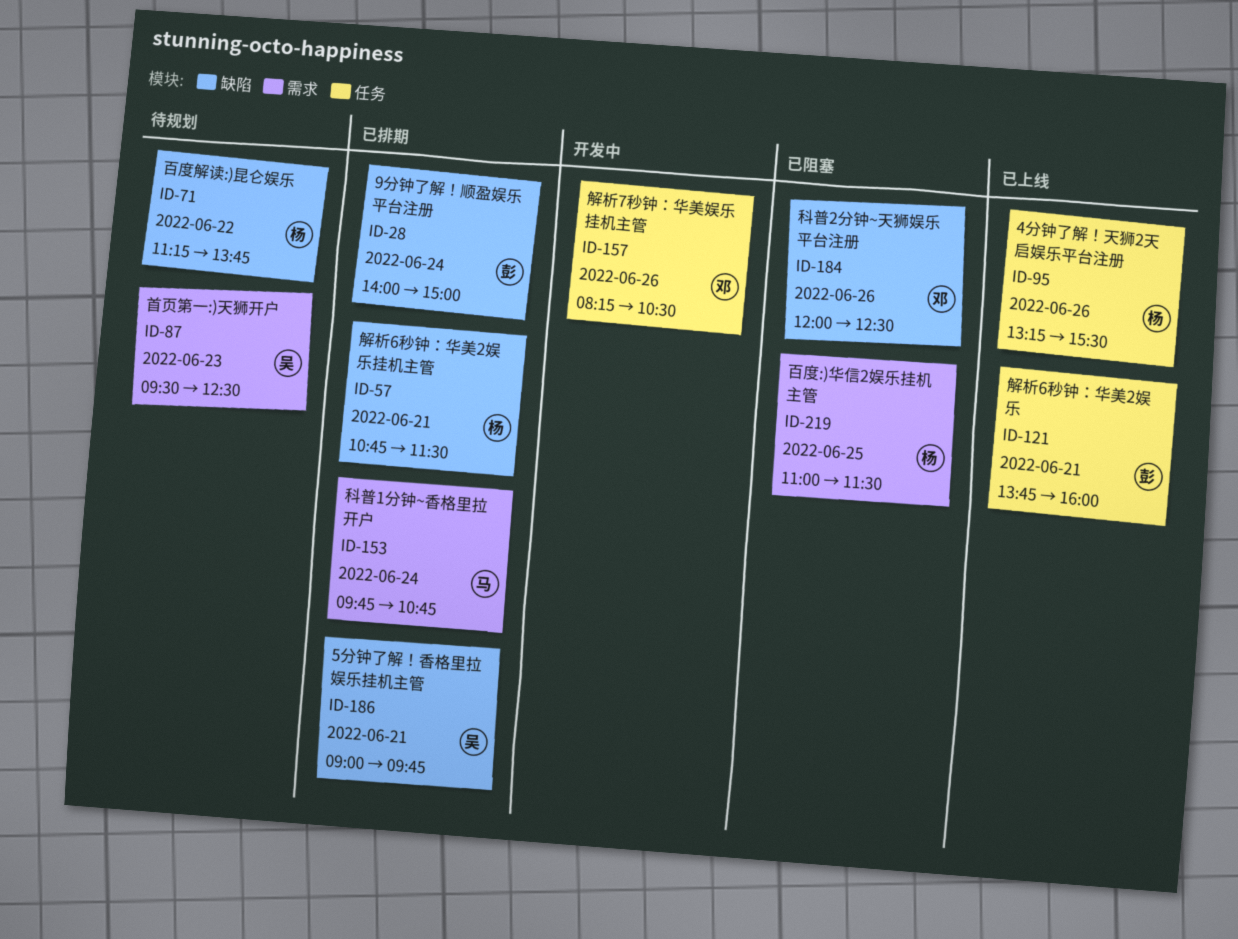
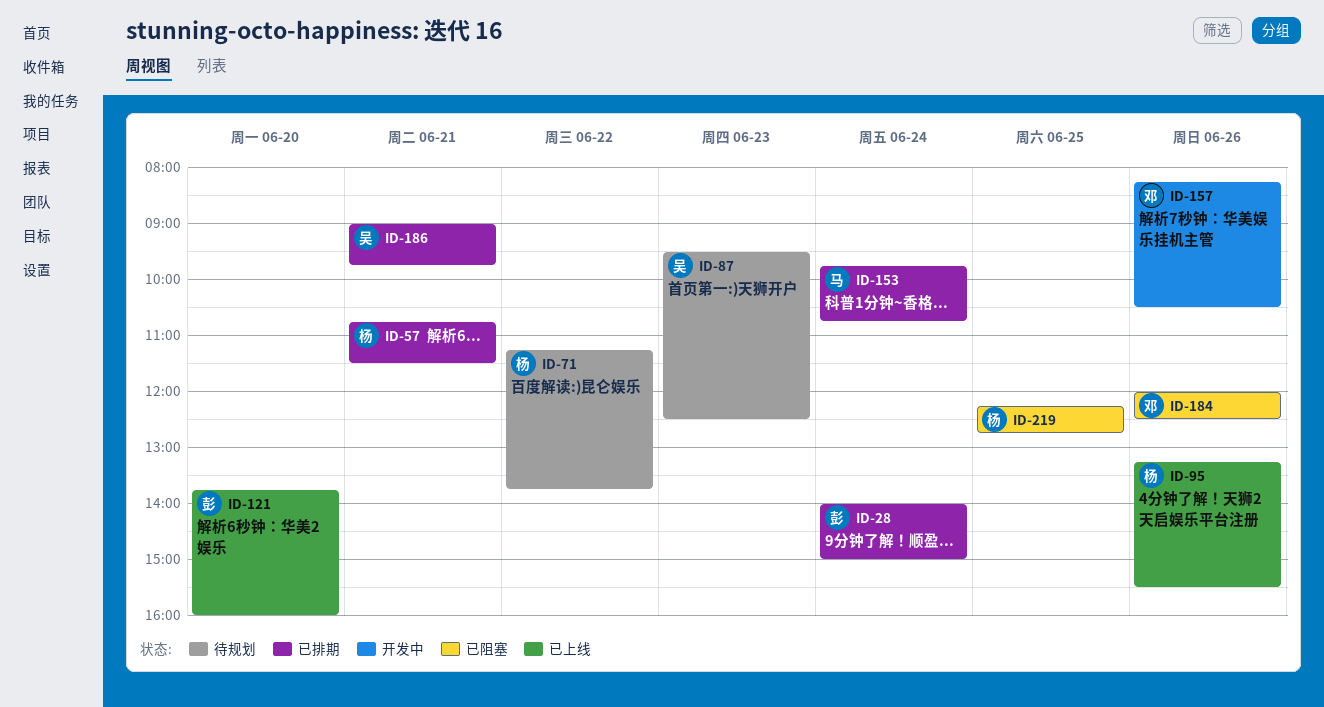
ID-121, day: Jun 21 -> Jun 20
ID-219, begins: 11:00 -> 12:15
ID-219, ends: 11:30 -> 12:45

